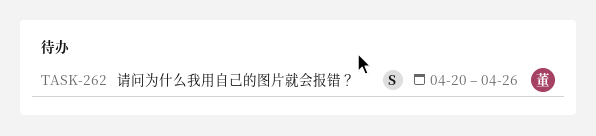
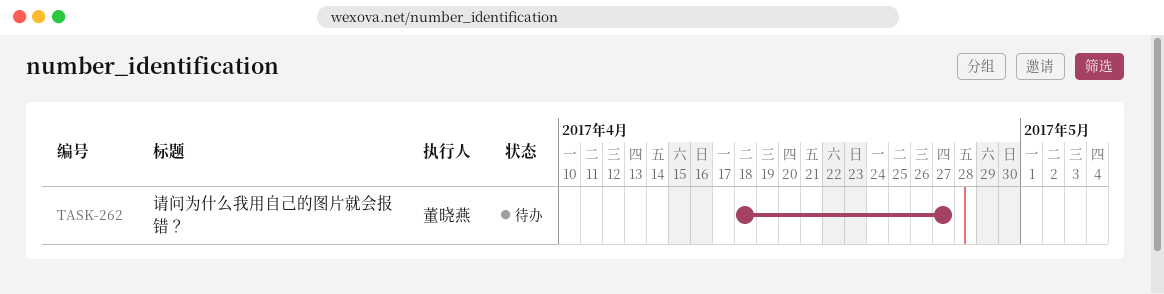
TASK-262, start: Apr 20 -> Apr 18
TASK-262, due: Apr 26 -> Apr 27

